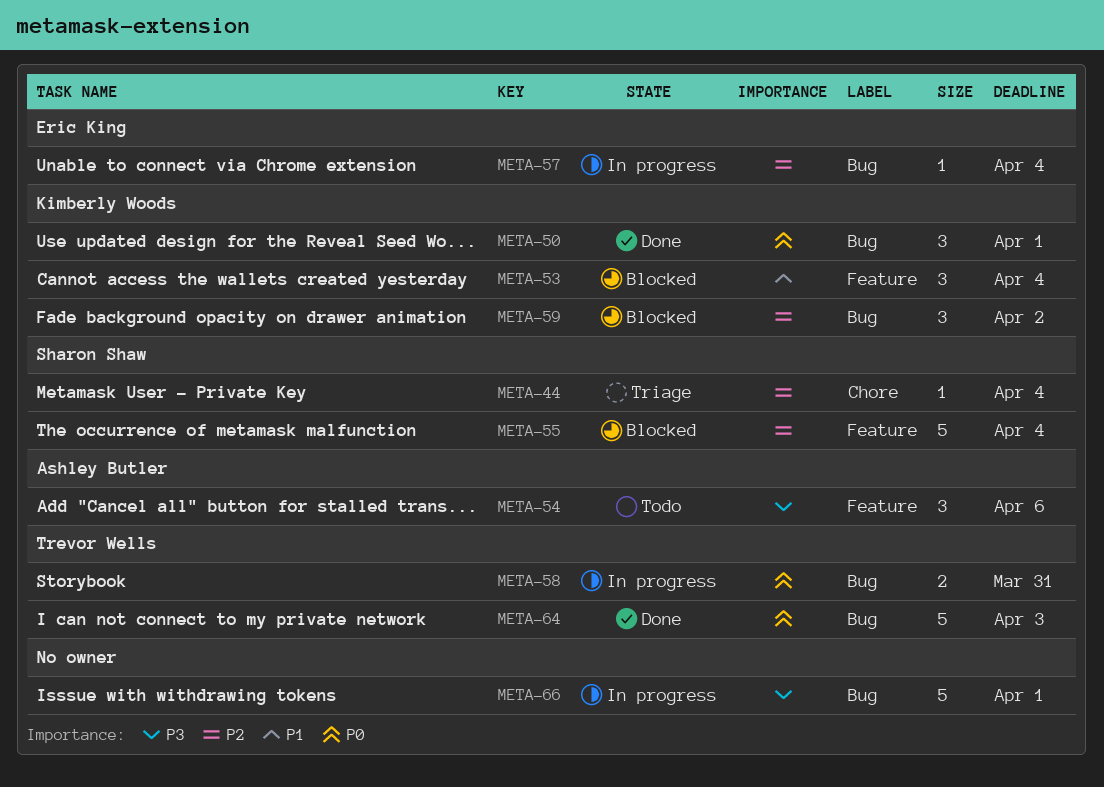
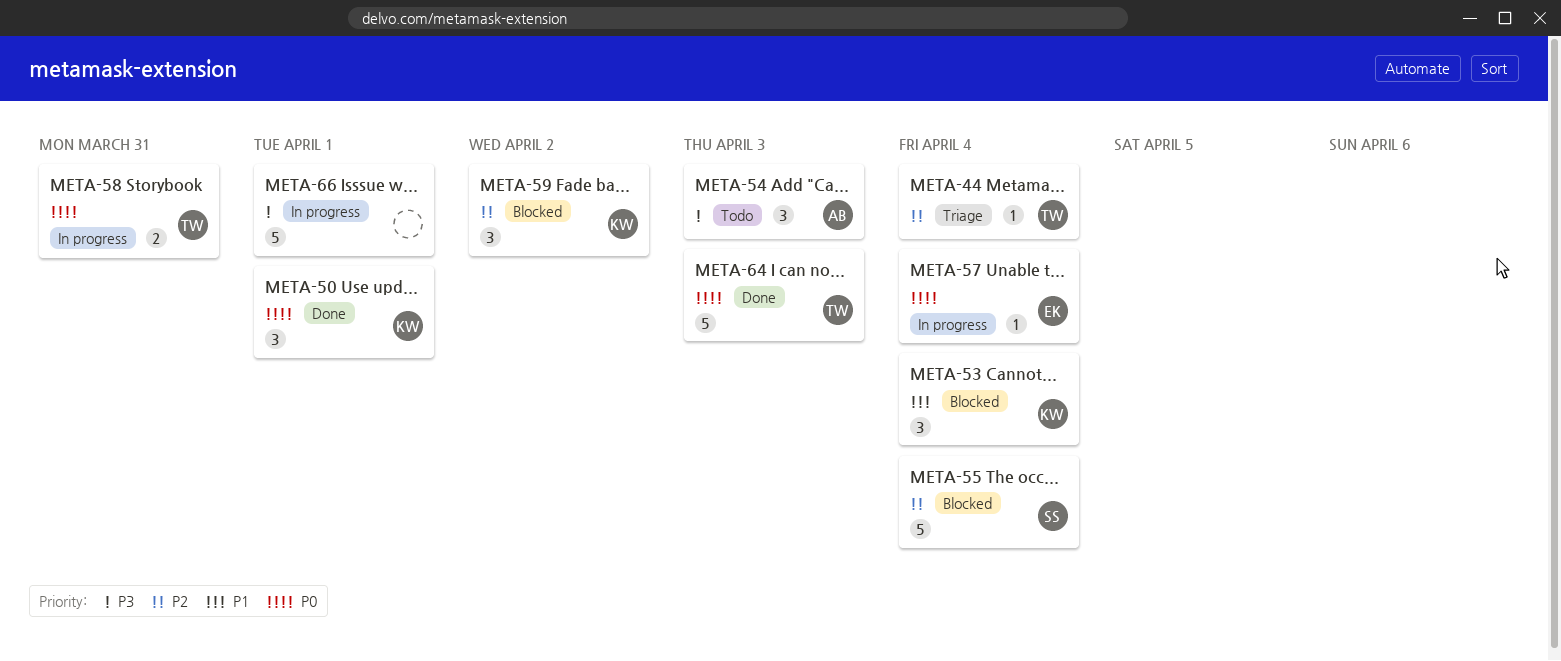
META-44, owner: Sharon Shaw -> Trevor Wells
META-54, due: Apr 6 -> Apr 3
META-57, priority: P2 -> P0

